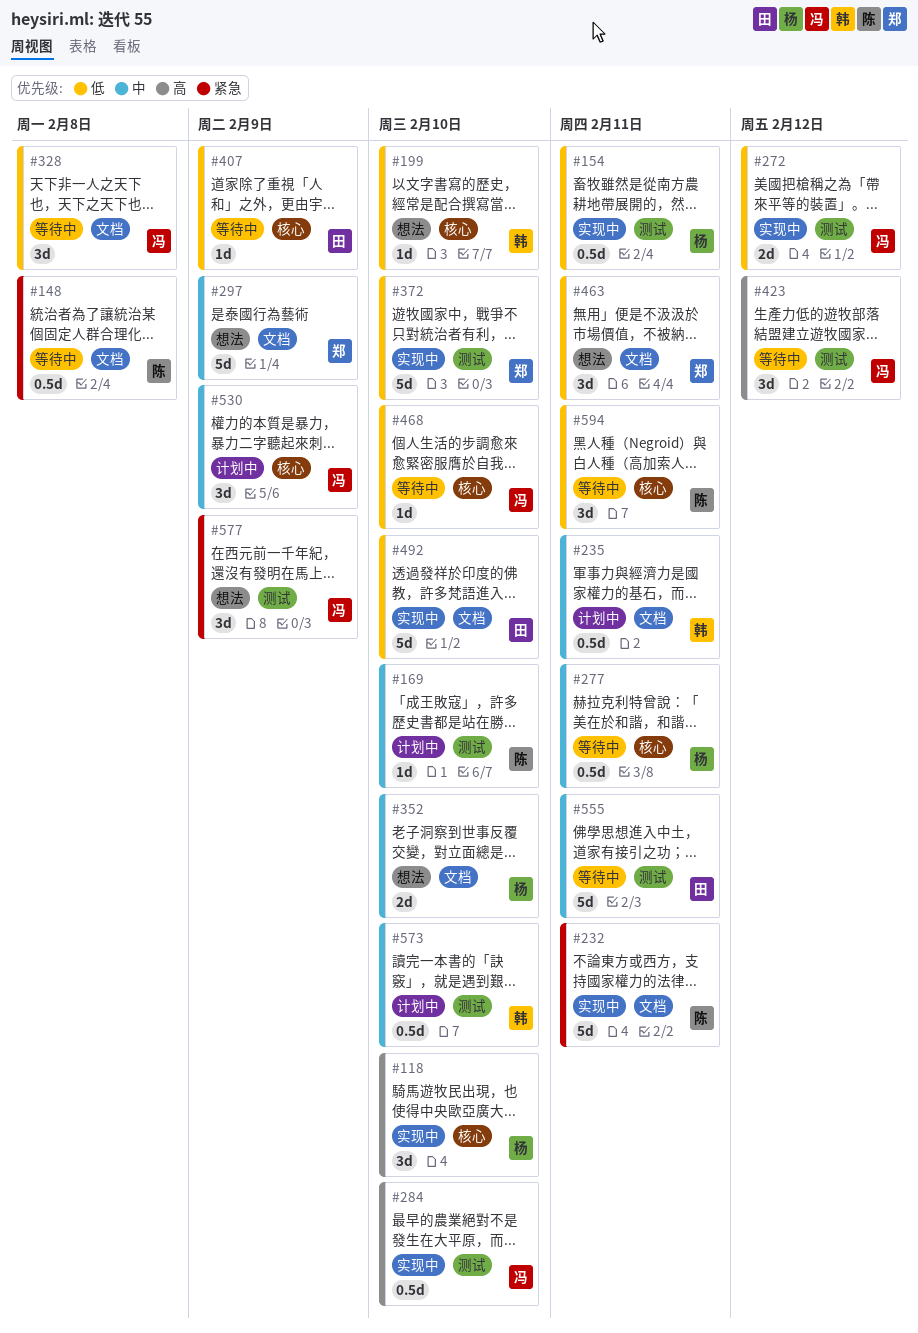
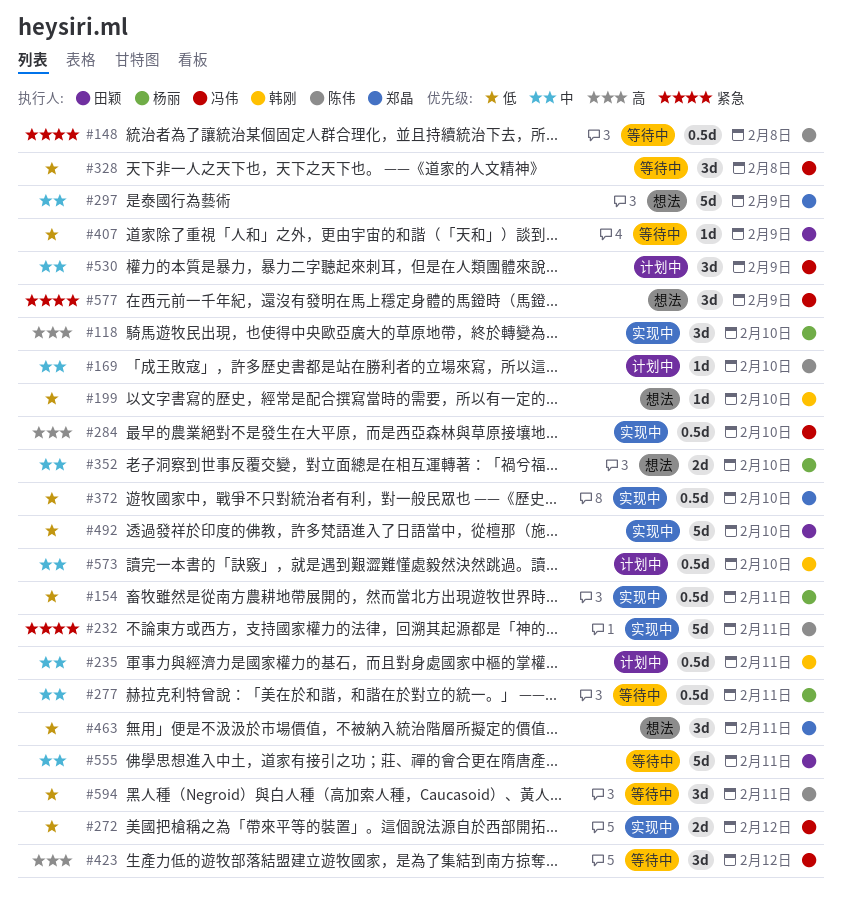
#372, estimate: 5d -> 0.5d
#468: present -> none

